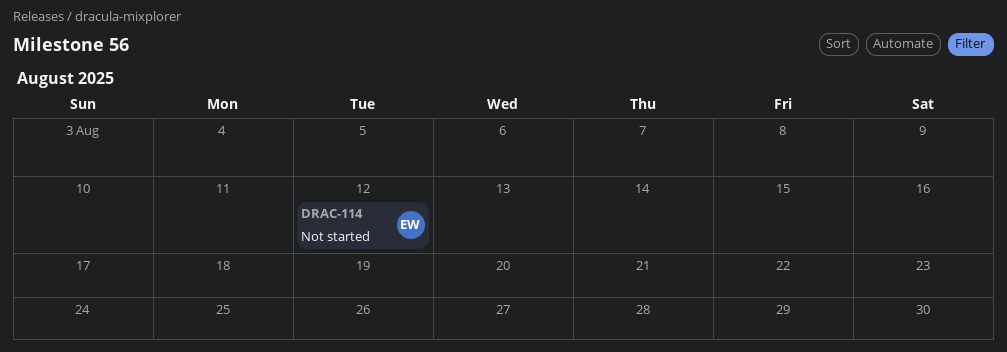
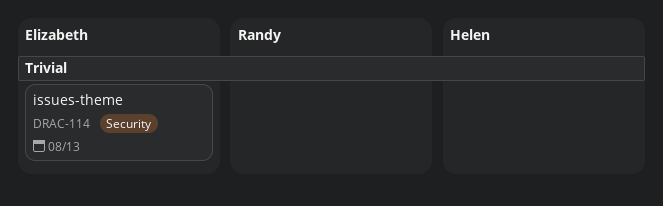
DRAC-114, due: Aug 12 -> Aug 13

